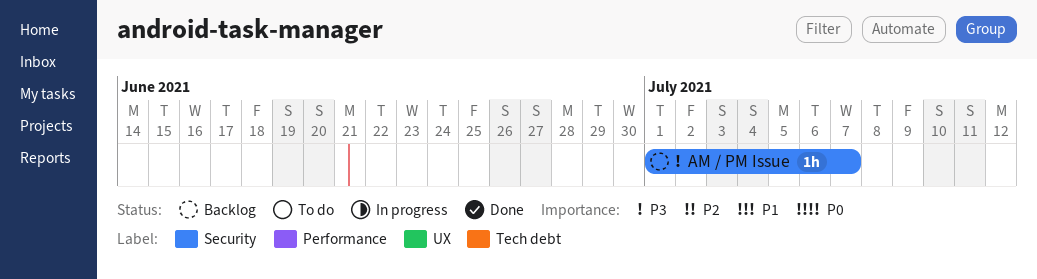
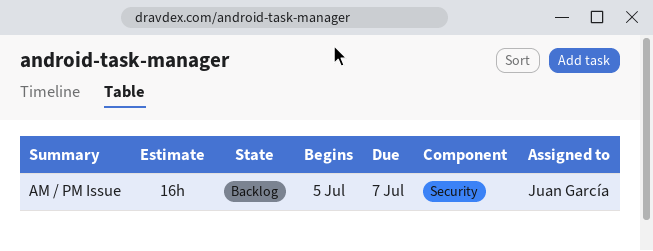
AM / PM Issue, estimate: 1h -> 16h
AM / PM Issue, start: Jul 1 -> Jul 5

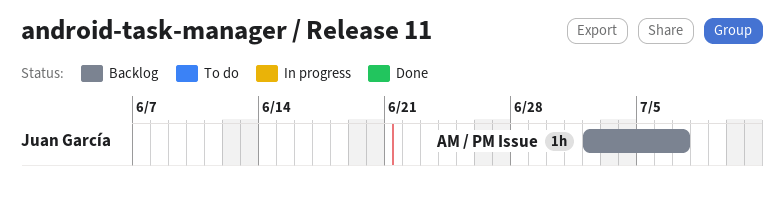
AM / PM Issue, estimate: 16h -> 1h
AM / PM Issue, start: Jul 5 -> Jul 2

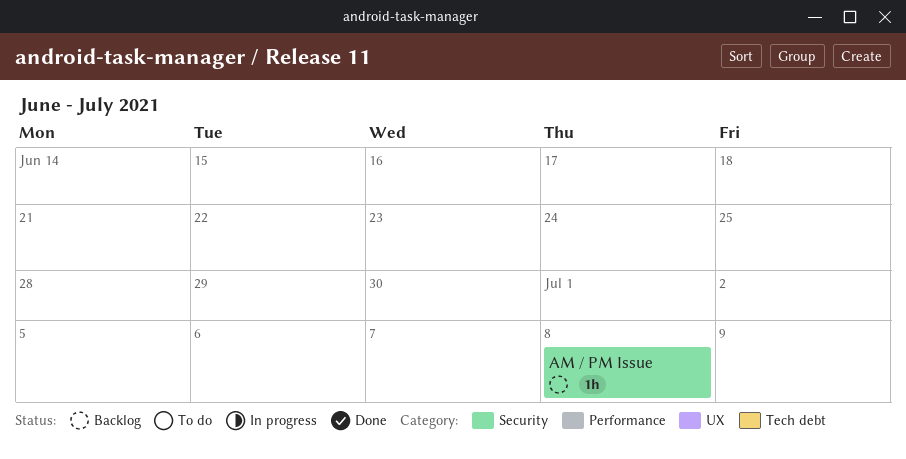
AM / PM Issue, due: Jul 7 -> Jul 8

